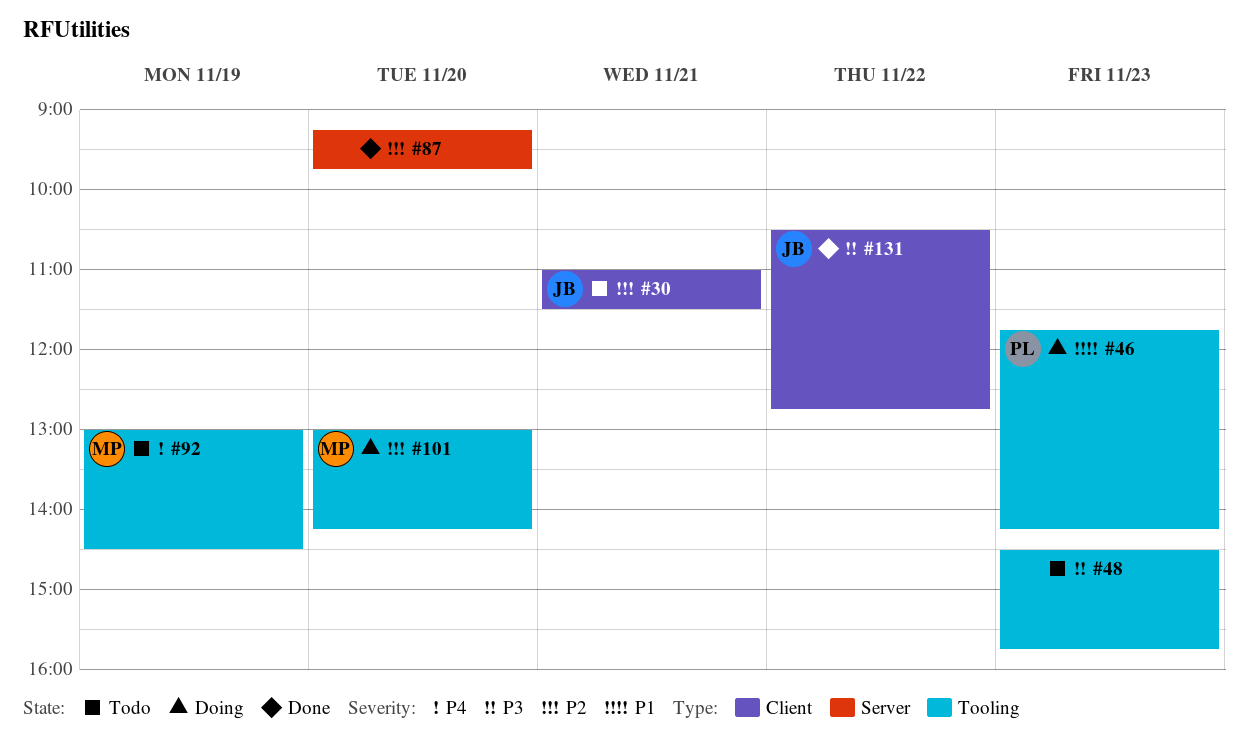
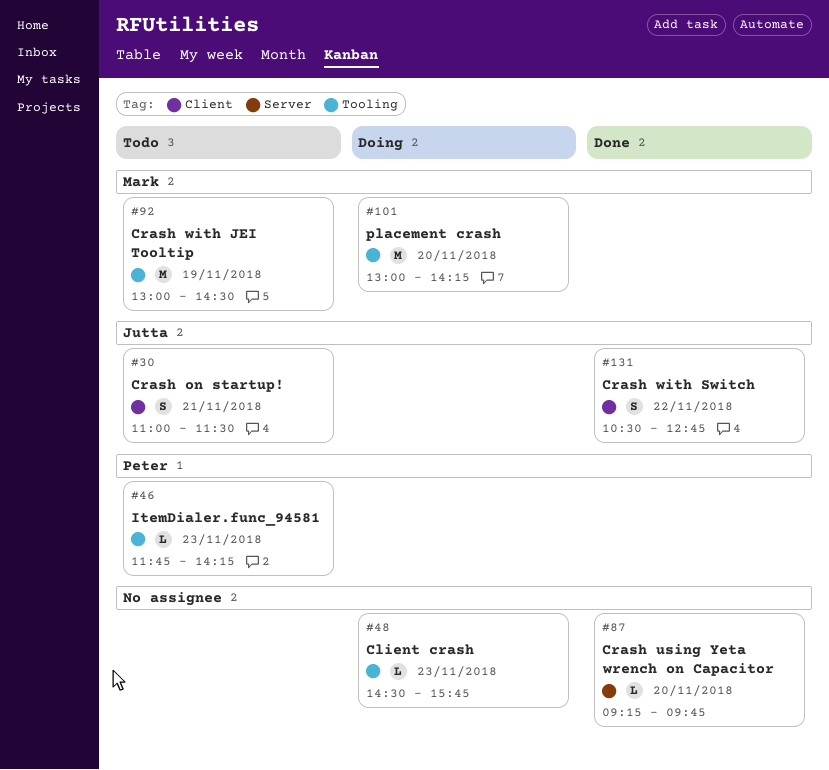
#46, status: Doing -> Todo
#48, status: Todo -> Doing

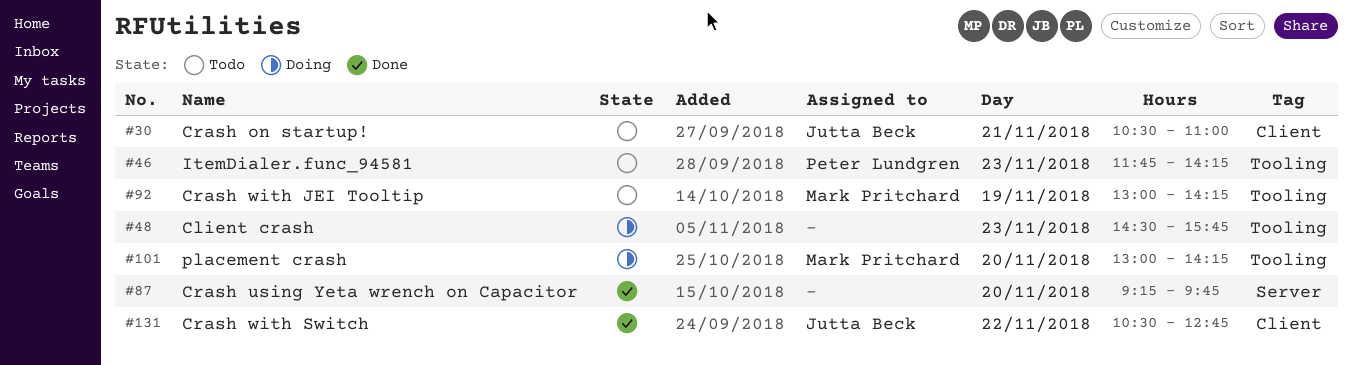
#30, begins: 11:00 -> 10:30
#30, ends: 11:30 -> 11:00
#92, ends: 14:30 -> 14:15

